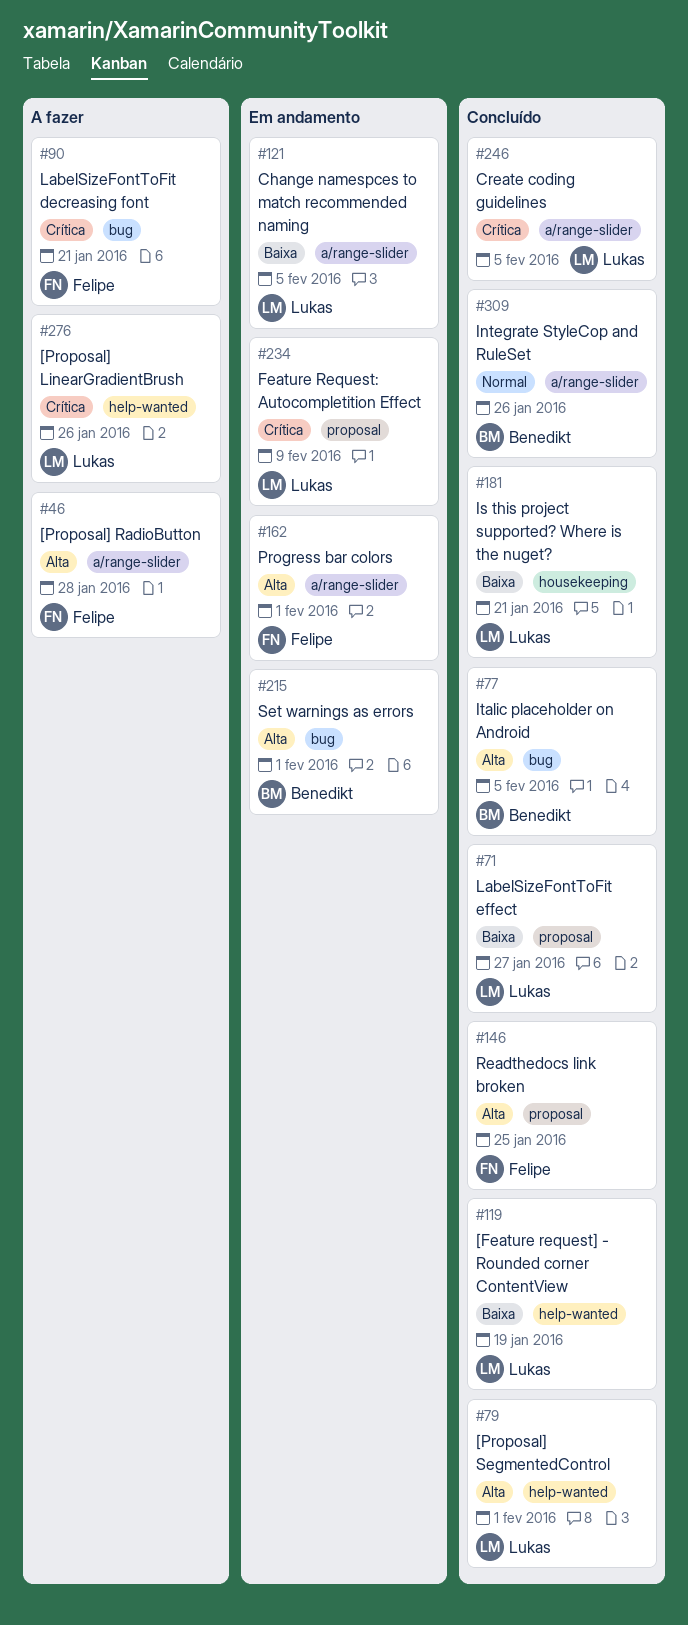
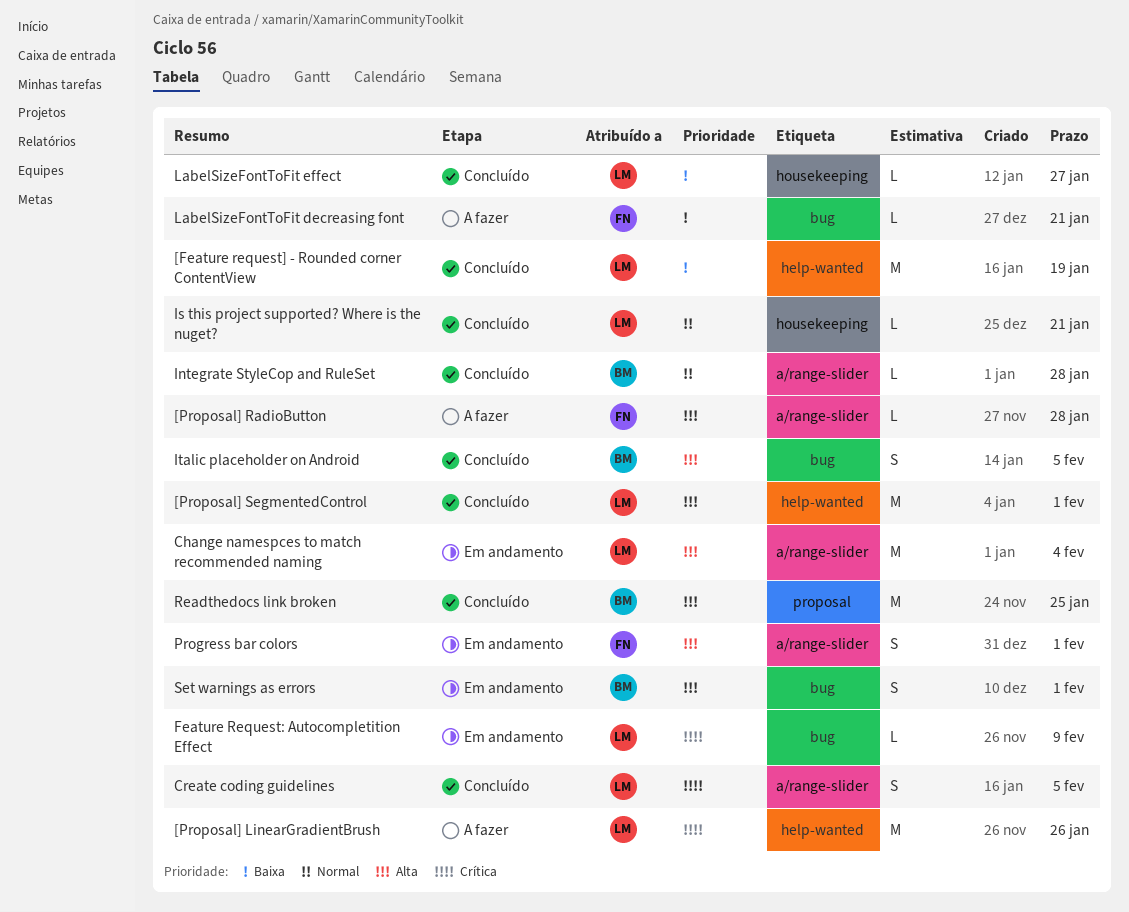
Change namespces to match recommended naming, priority: Baixa -> Alta
Change namespces to match recommended naming, due: Feb 5 -> Feb 4
Feature Request: Autocompletition Effect, label: proposal -> bug
Integrate StyleCop and RuleSet, due: Jan 26 -> Jan 28
Is this project supported? Where is the nuget?, priority: Baixa -> Normal
LabelSizeFontToFit decreasing font, priority: Crítica -> Baixa
LabelSizeFontToFit effect, label: proposal -> housekeeping
Readthedocs link broken, owner: Felipe -> Benedikt

